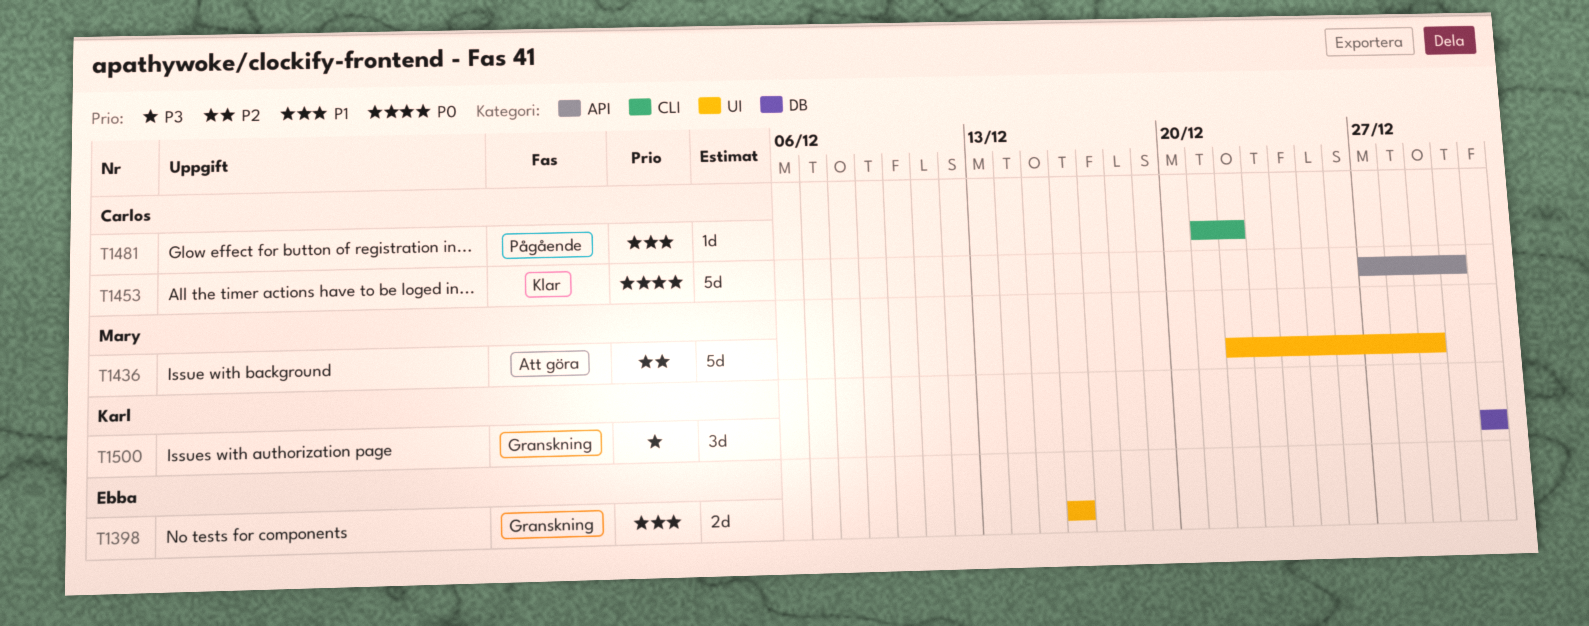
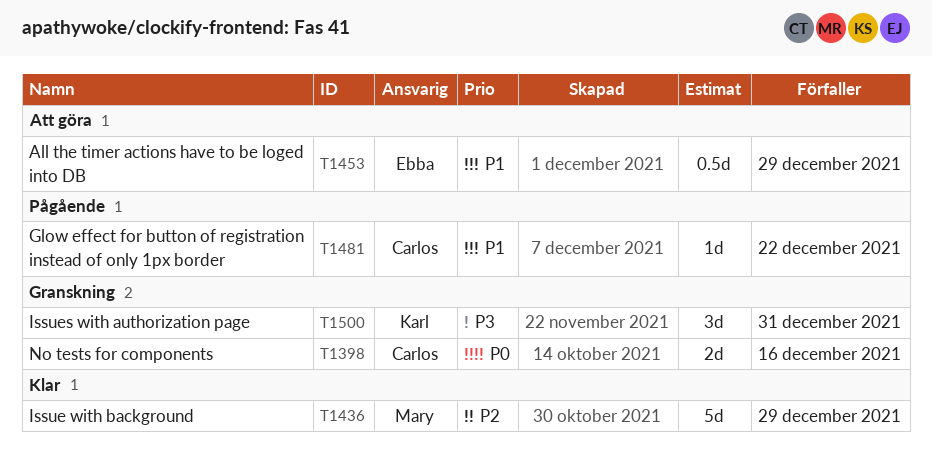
T1398, owner: Ebba -> Carlos
T1398, priority: P1 -> P0
T1436, status: Att göra -> Klar
T1453, status: Klar -> Att göra
T1453, owner: Carlos -> Ebba
T1453, priority: P0 -> P1
T1453, estimate: 5d -> 0.5d
T1453, due: Dec 30 -> Dec 29

